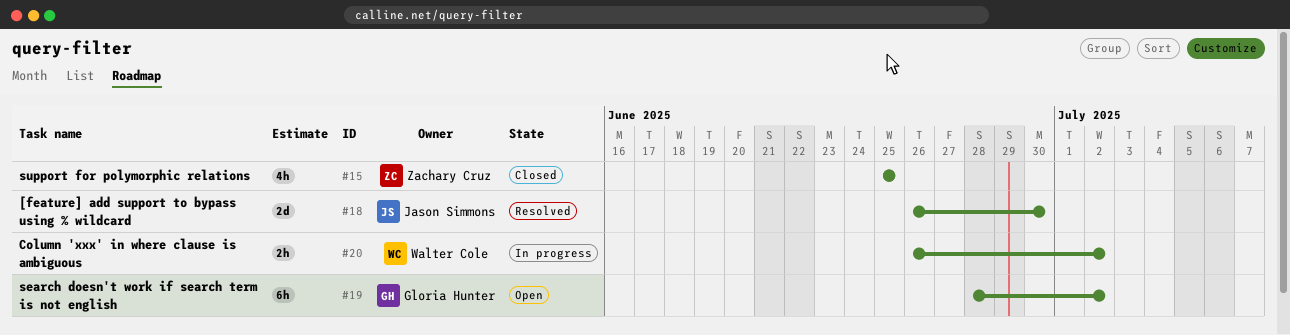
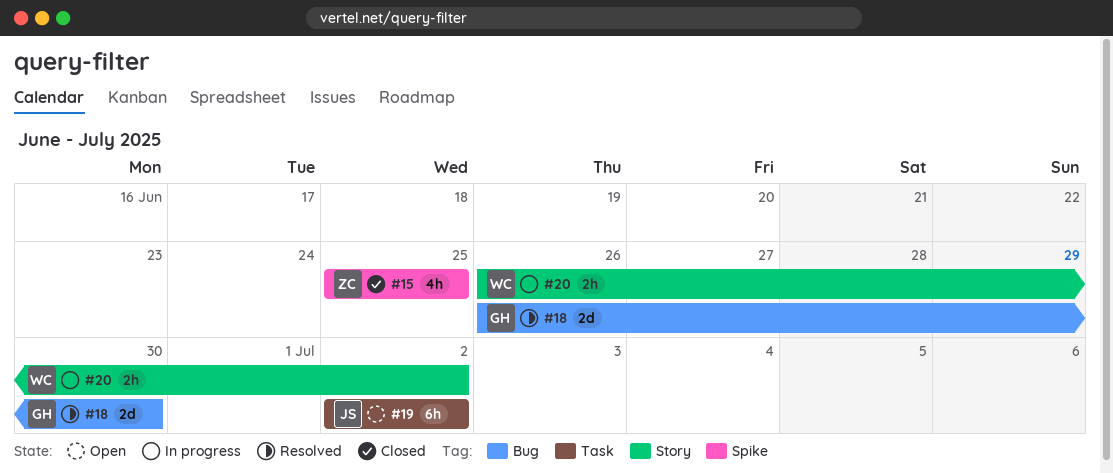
#18, owner: Jason Simmons -> Gloria Hunter
#19, owner: Gloria Hunter -> Jason Simmons
#19, start: Jun 28 -> Jul 2

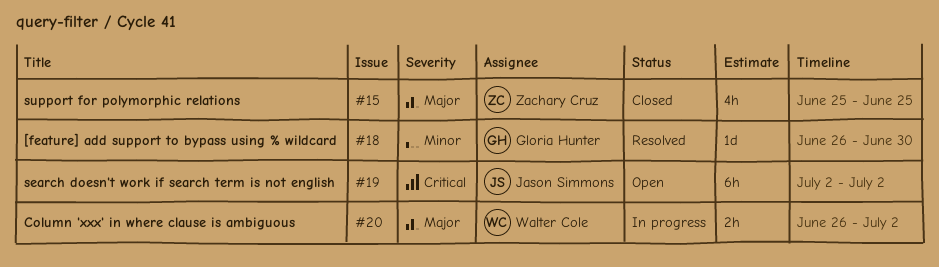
#18, estimate: 2d -> 1d

